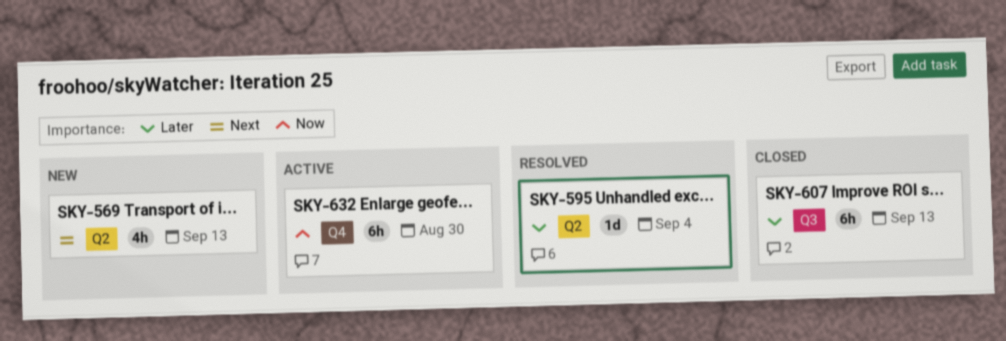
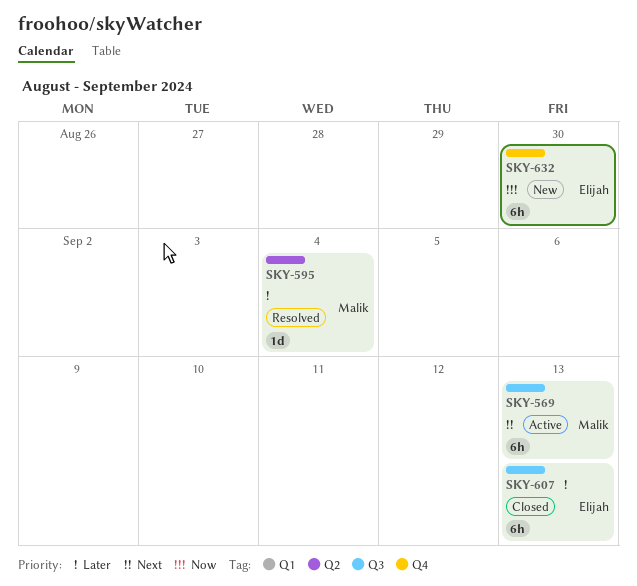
SKY-569, status: New -> Active
SKY-569, label: Q2 -> Q3
SKY-569, estimate: 4h -> 6h
SKY-632, status: Active -> New

